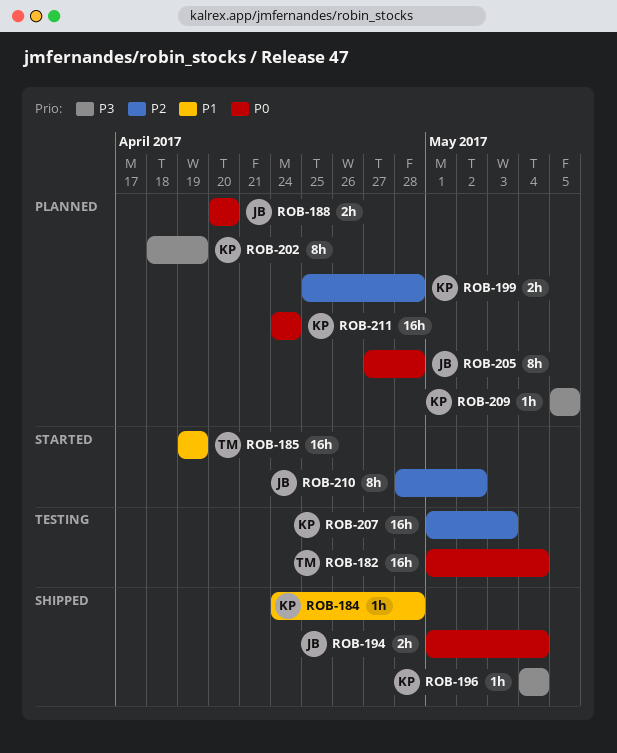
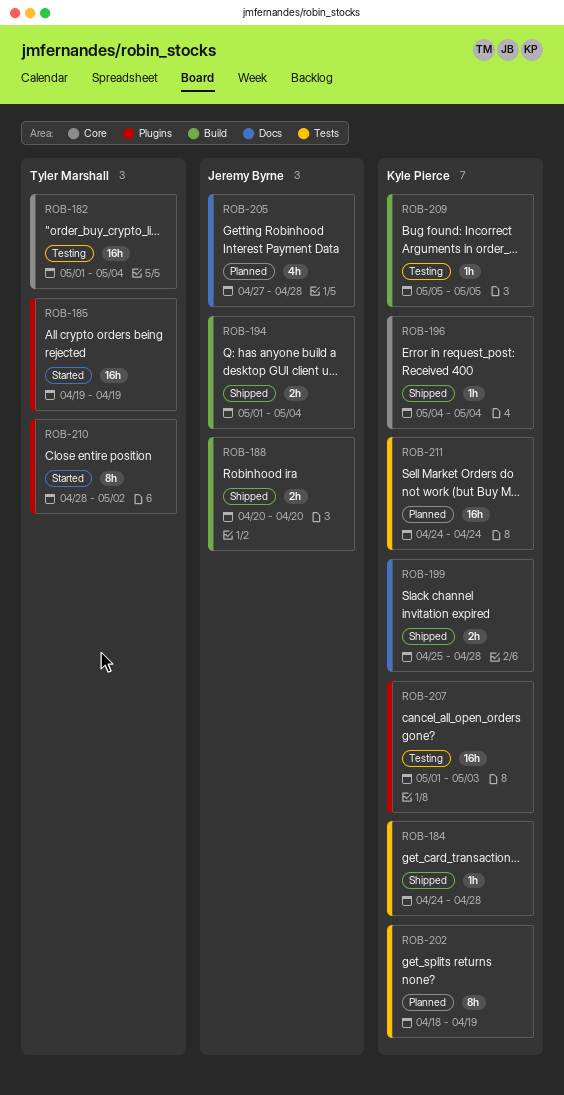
ROB-188, status: Planned -> Shipped
ROB-199, status: Planned -> Shipped
ROB-205, estimate: 8h -> 4h
ROB-209, status: Planned -> Testing
ROB-210, owner: Jeremy Byrne -> Tyler Marshall

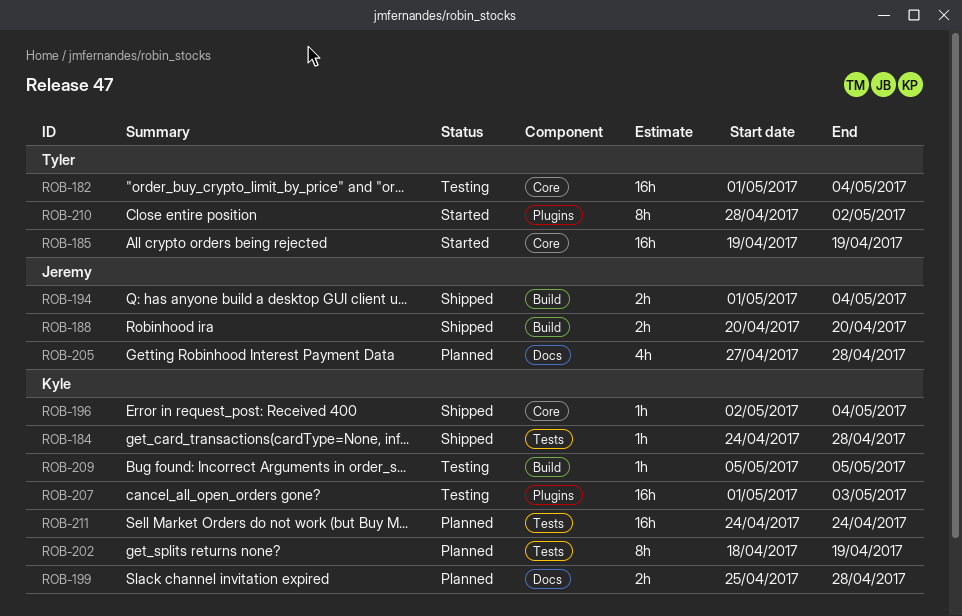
ROB-185, label: Plugins -> Core
ROB-196, start: May 4 -> May 2
ROB-199, status: Shipped -> Planned

